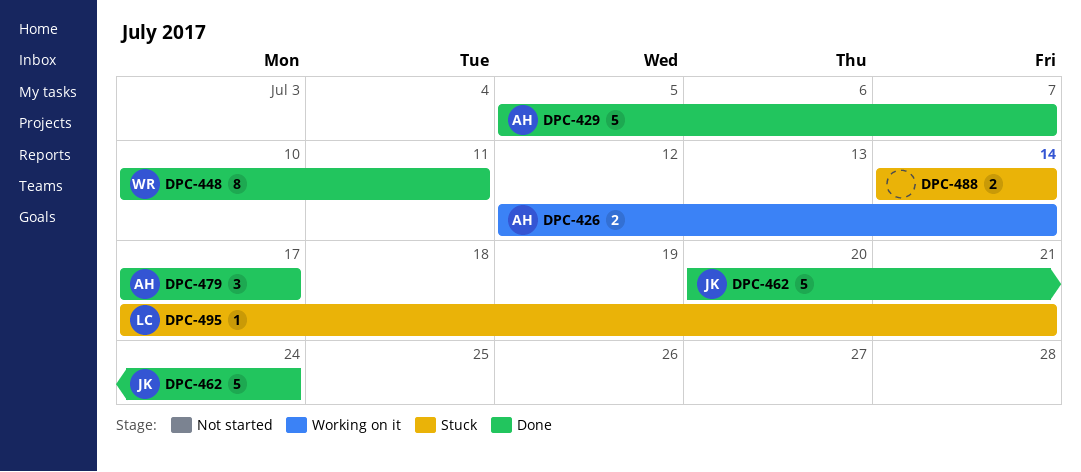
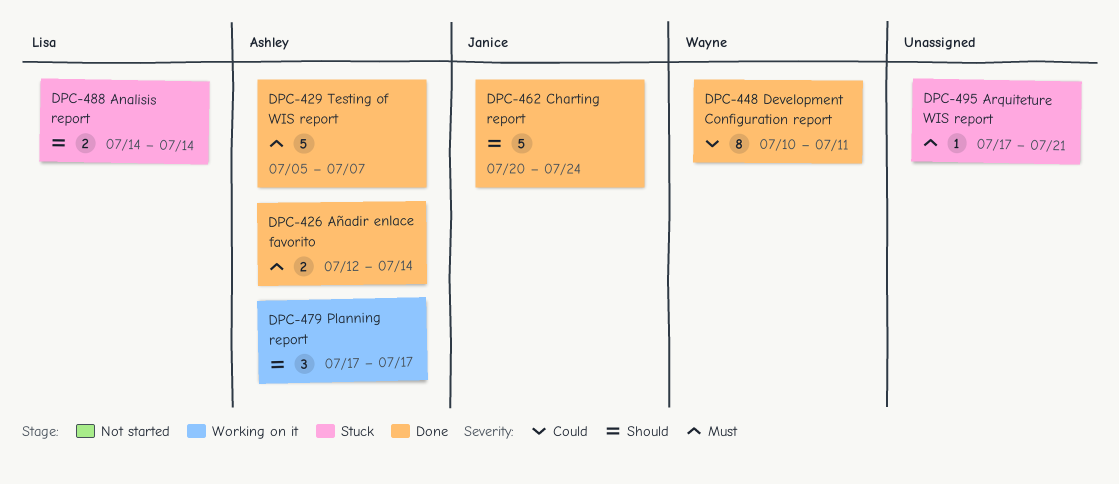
DPC-426, status: Working on it -> Done
DPC-479, status: Done -> Working on it
DPC-488, owner: none -> Lisa
DPC-495, owner: Lisa -> none

